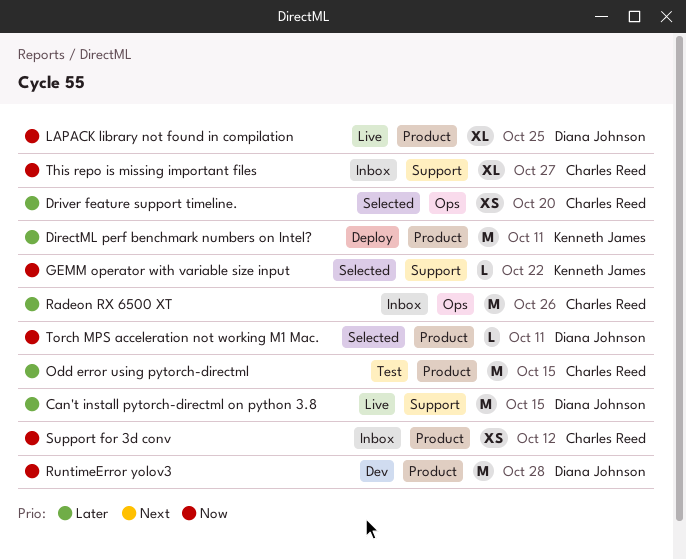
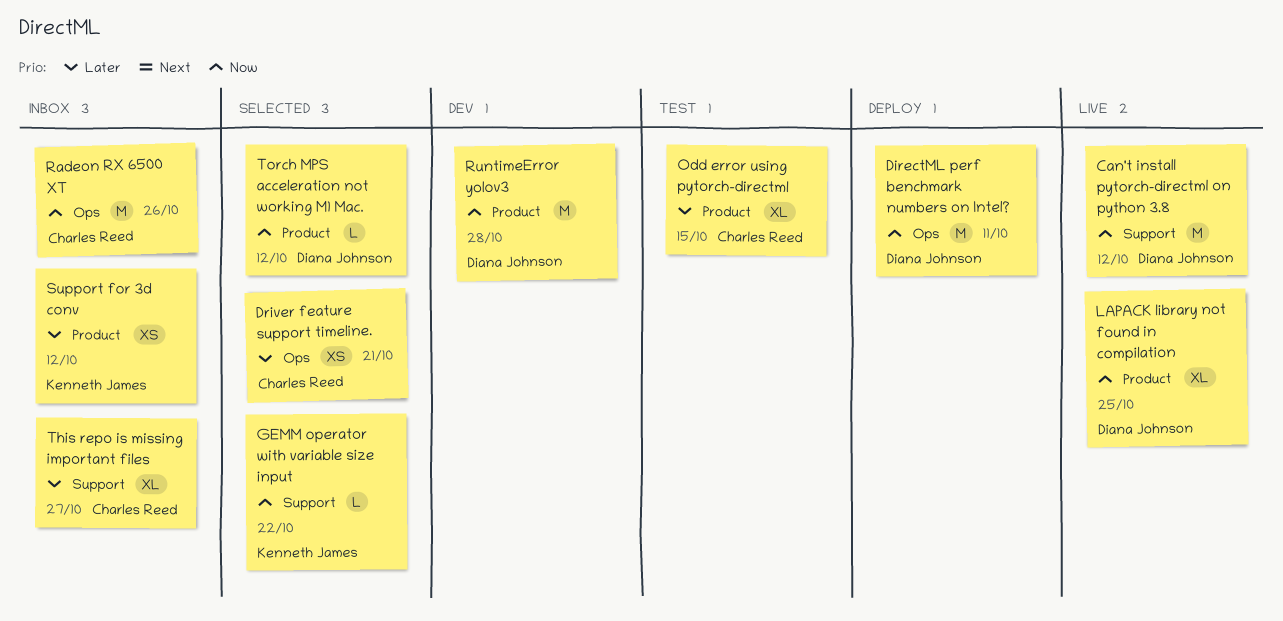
Can't install pytorch-directml on python 3.8, priority: Later -> Now
Can't install pytorch-directml on python 3.8, due: Oct 15 -> Oct 12
DirectML perf benchmark numbers on Intel?, owner: Kenneth James -> Diana Johnson
DirectML perf benchmark numbers on Intel?, priority: Later -> Now
DirectML perf benchmark numbers on Intel?, label: Product -> Ops
Driver feature support timeline., due: Oct 20 -> Oct 21
Odd error using pytorch-directml, estimate: M -> XL
Radeon RX 6500 XT, priority: Later -> Now
Support for 3d conv, owner: Charles Reed -> Kenneth James
Support for 3d conv, priority: Now -> Later
This repo is missing important files, priority: Now -> Later
Torch MPS acceleration not working M1 Mac., due: Oct 11 -> Oct 12

